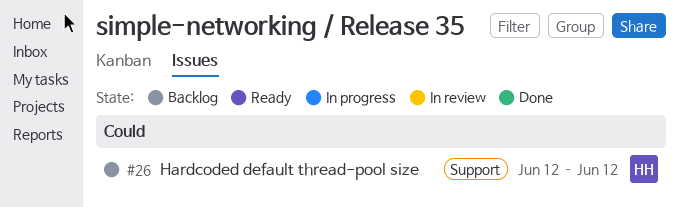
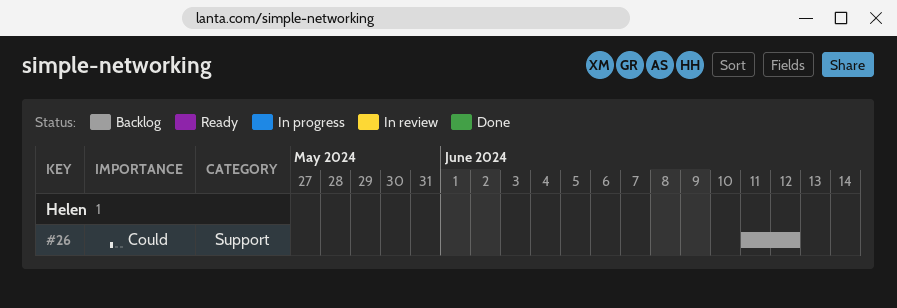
#26, start: Jun 12 -> Jun 11

